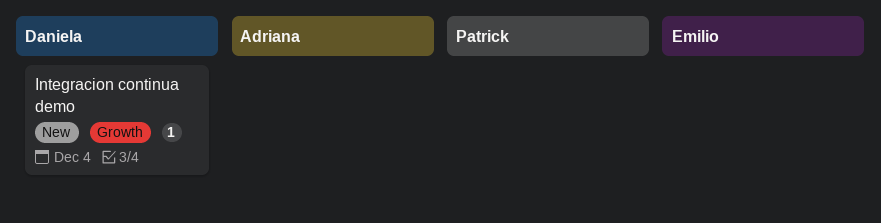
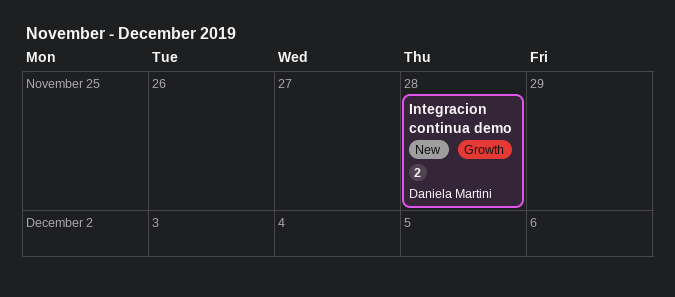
Integracion continua demo, estimate: 1 -> 2
Integracion continua demo, due: Dec 4 -> Nov 28

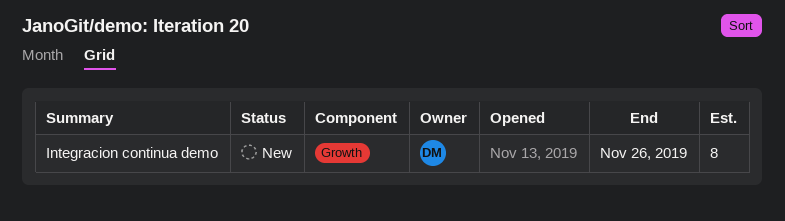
Integracion continua demo, estimate: 2 -> 8
Integracion continua demo, due: Nov 28 -> Nov 26

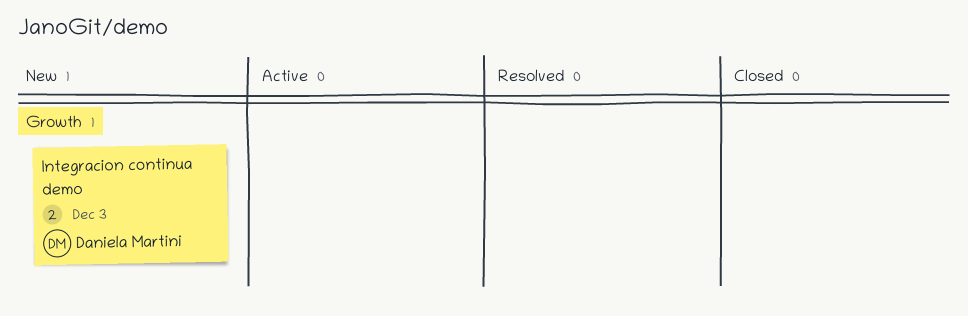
Integracion continua demo, estimate: 8 -> 2
Integracion continua demo, due: Nov 26 -> Dec 3

